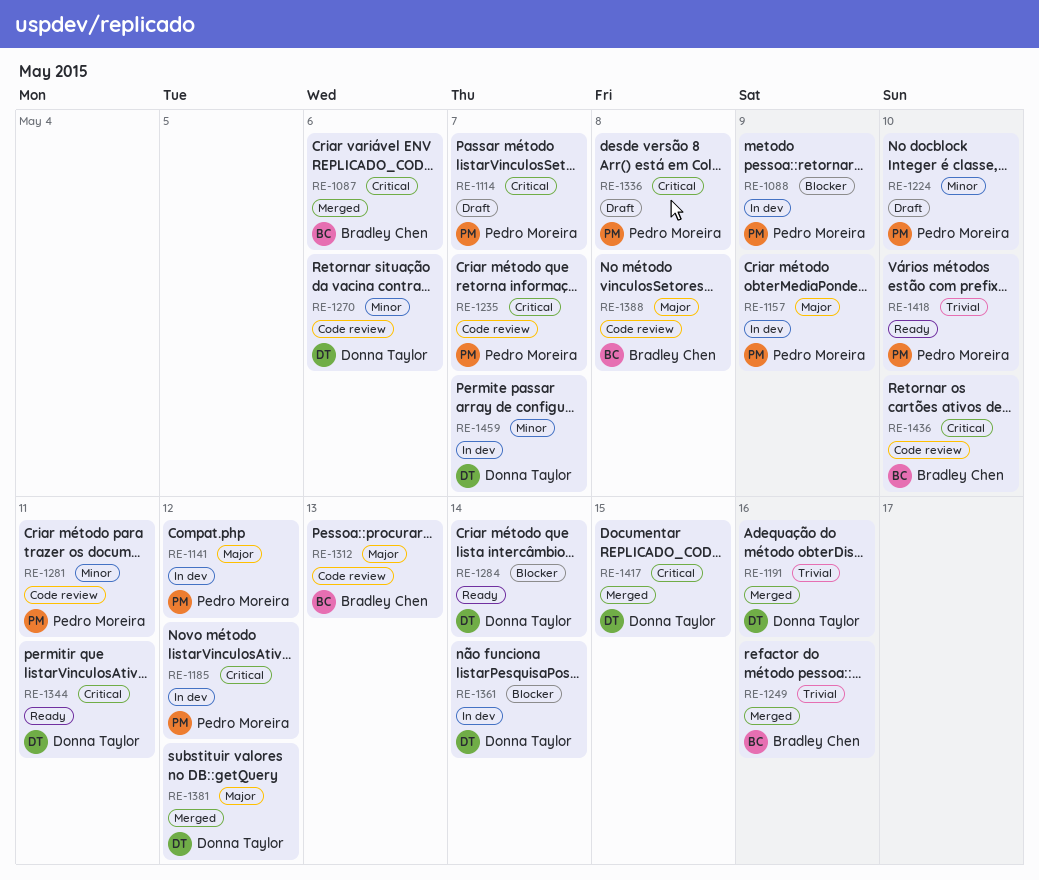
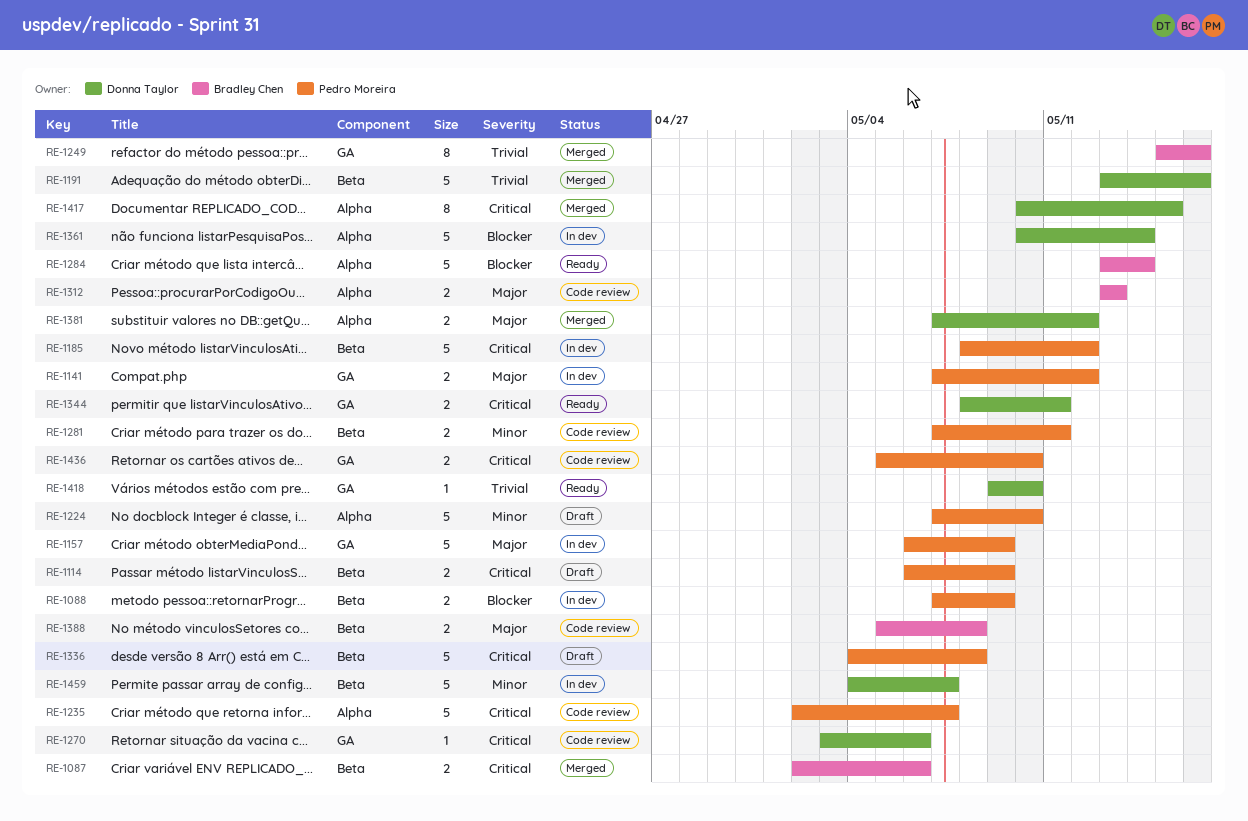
RE-1114, due: May 7 -> May 9
RE-1270, priority: Minor -> Critical
RE-1284, owner: Donna Taylor -> Bradley Chen
RE-1418, owner: Pedro Moreira -> Donna Taylor
RE-1436, owner: Bradley Chen -> Pedro Moreira

